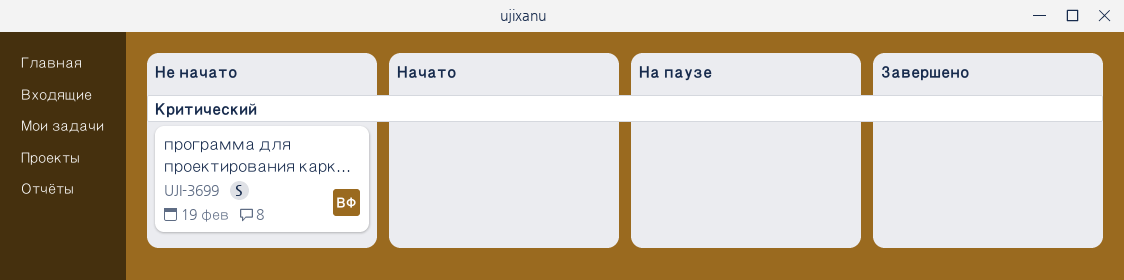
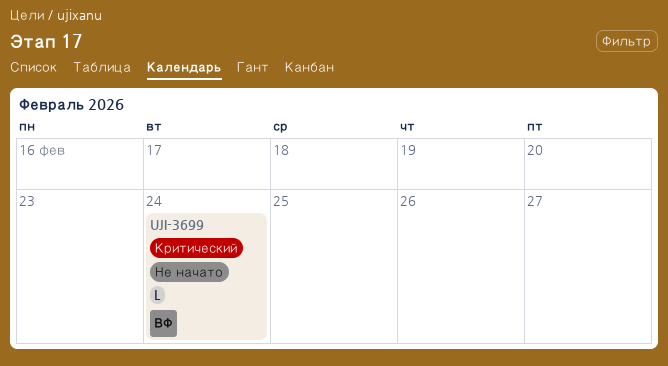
UJI-3699, estimate: S -> L
UJI-3699, due: Feb 19 -> Feb 24

